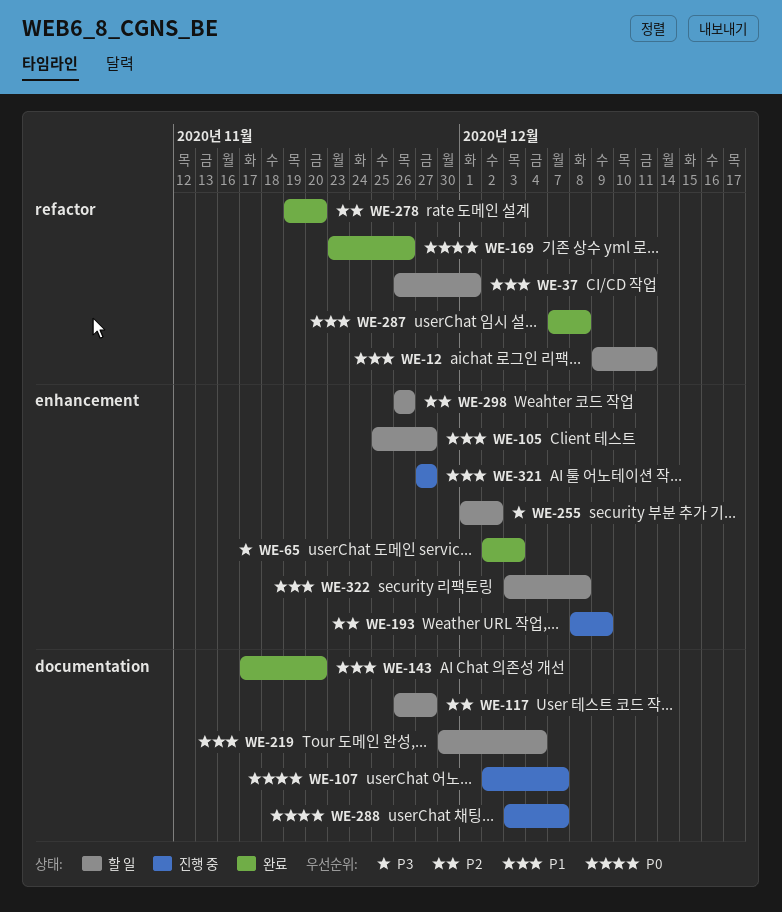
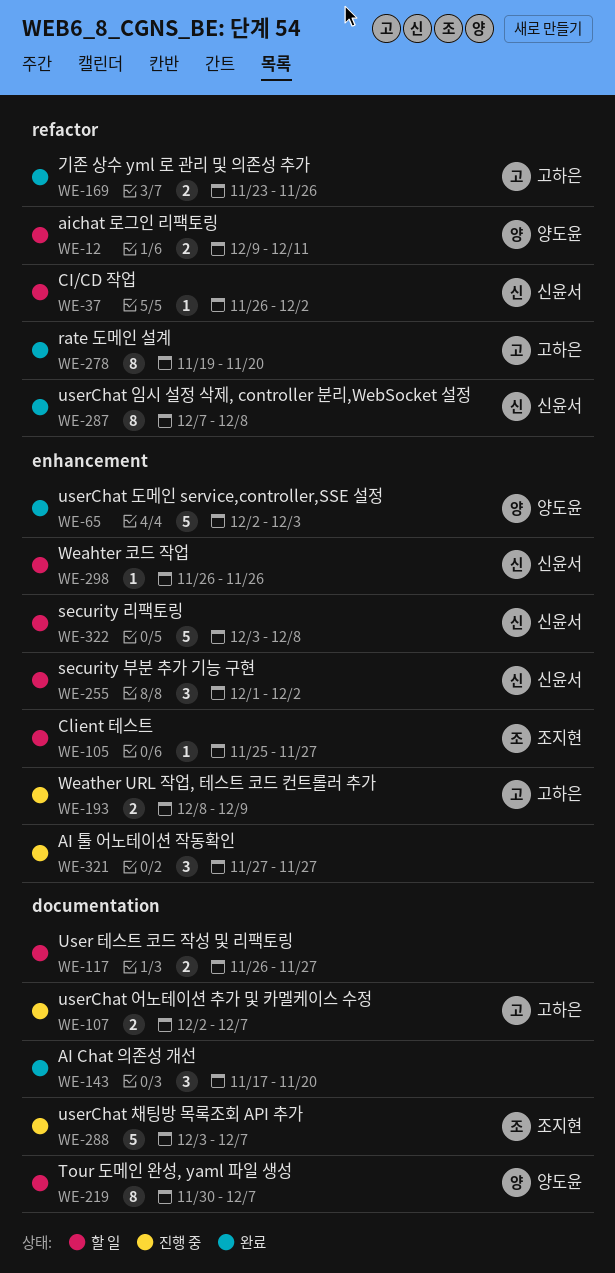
WE-37, due: Dec 1 -> Dec 2
WE-219, due: Dec 4 -> Dec 7

